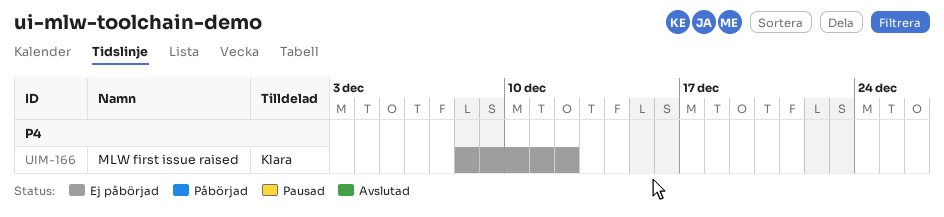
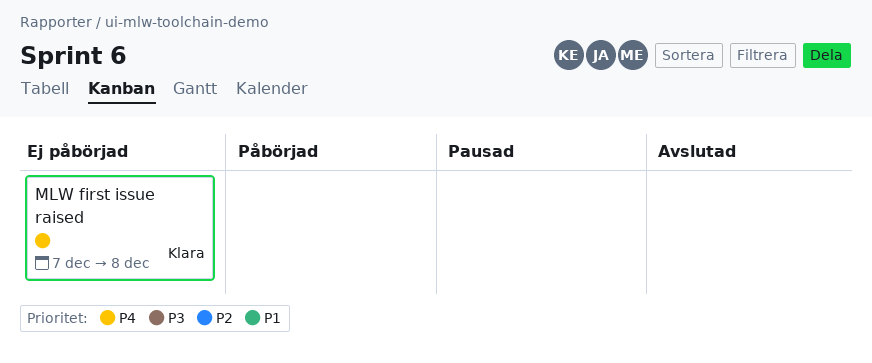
MLW first issue raised, start: Dec 8 -> Dec 7
MLW first issue raised, due: Dec 12 -> Dec 8

